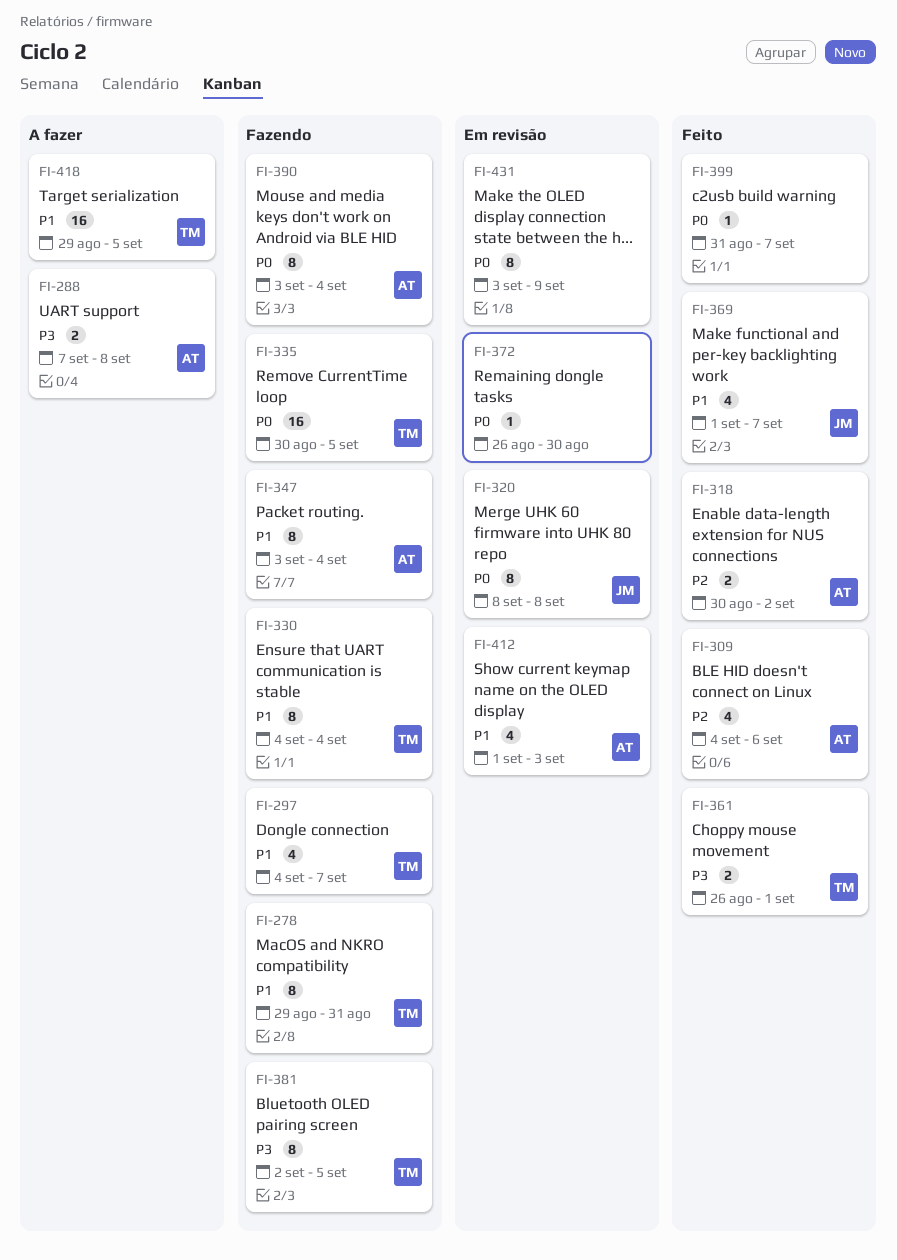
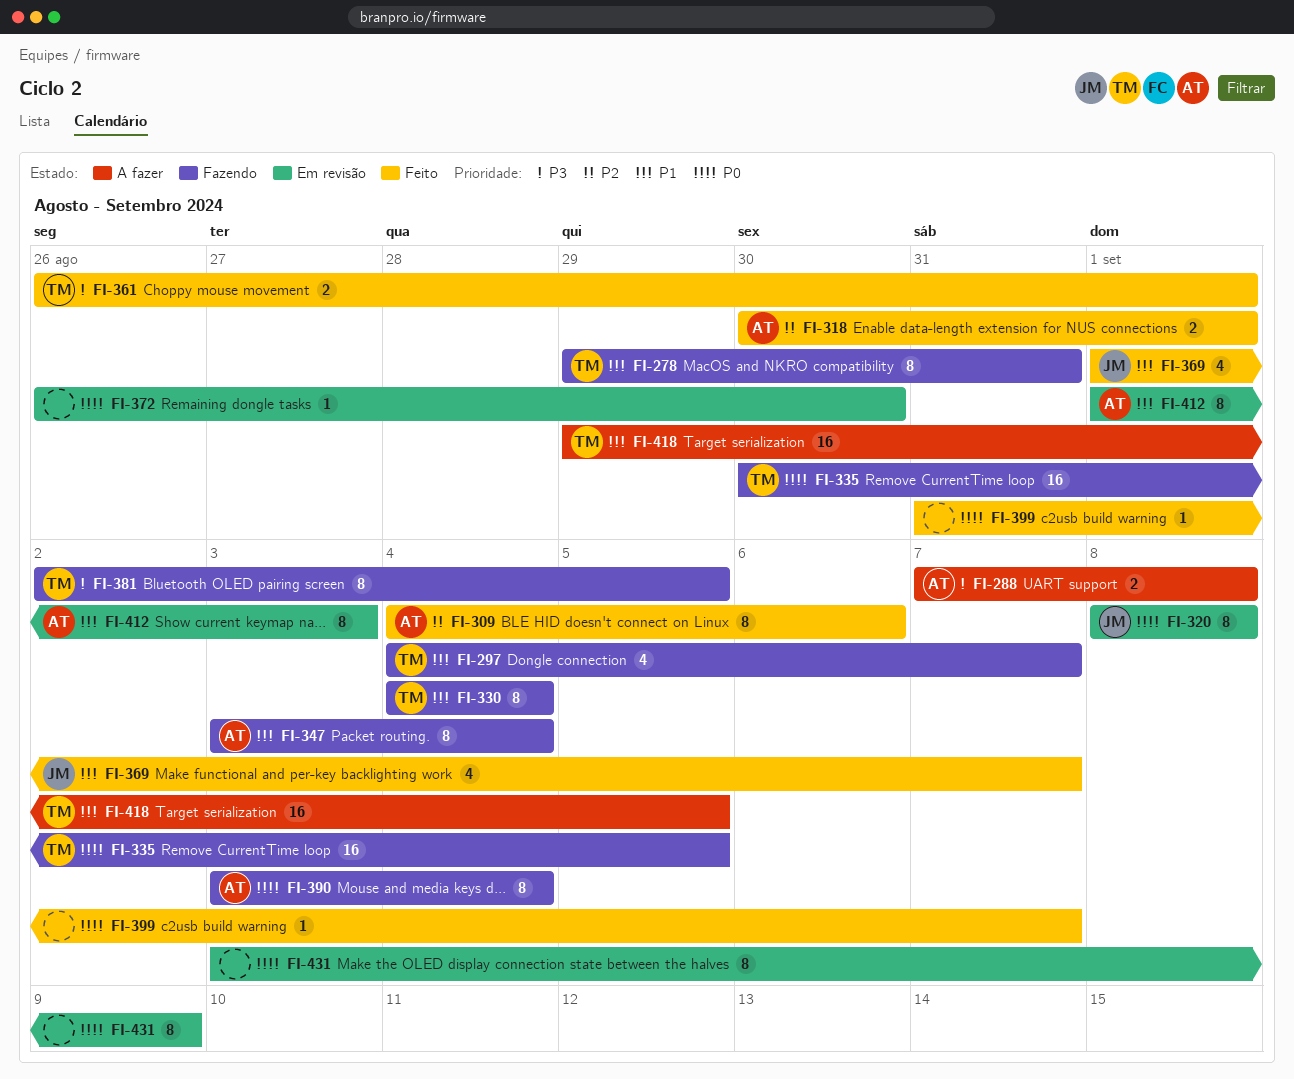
FI-309, estimate: 4 -> 8
FI-318, due: Sep 2 -> Sep 1
FI-412, estimate: 4 -> 8

